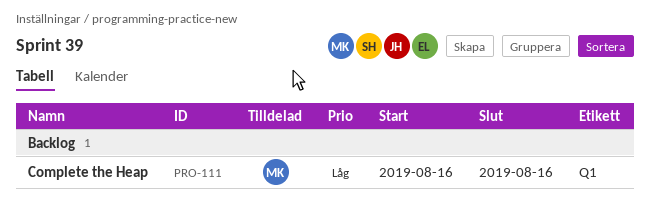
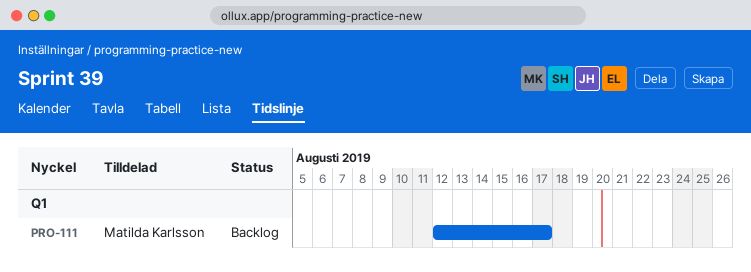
PRO-111, start: Aug 16 -> Aug 12
PRO-111, due: Aug 16 -> Aug 17

